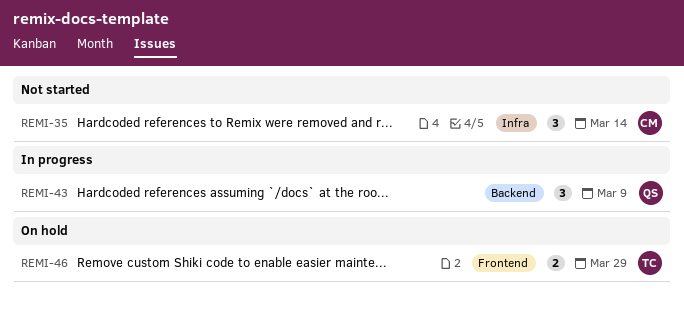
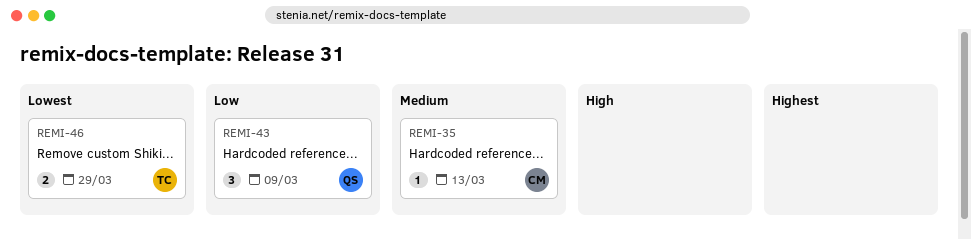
REMI-35, estimate: 3 -> 1
REMI-35, due: Mar 14 -> Mar 13

